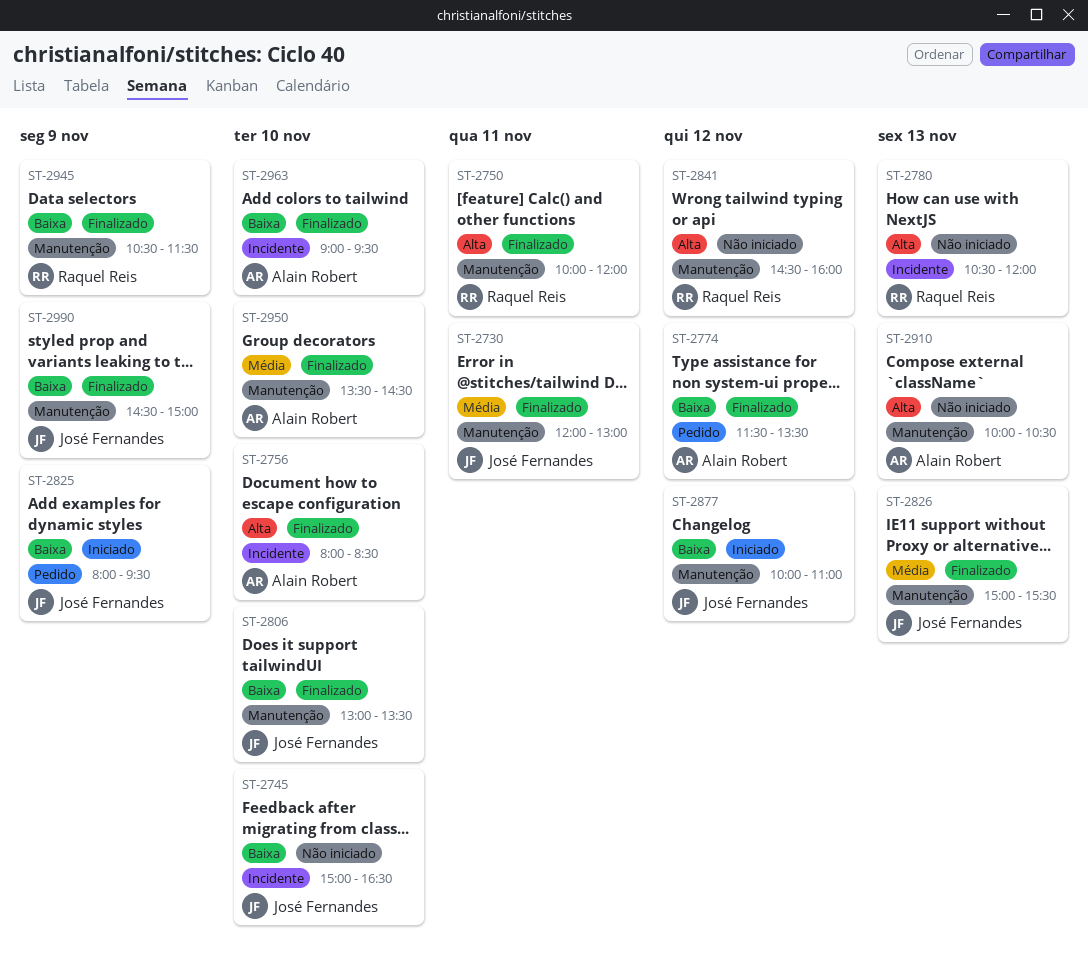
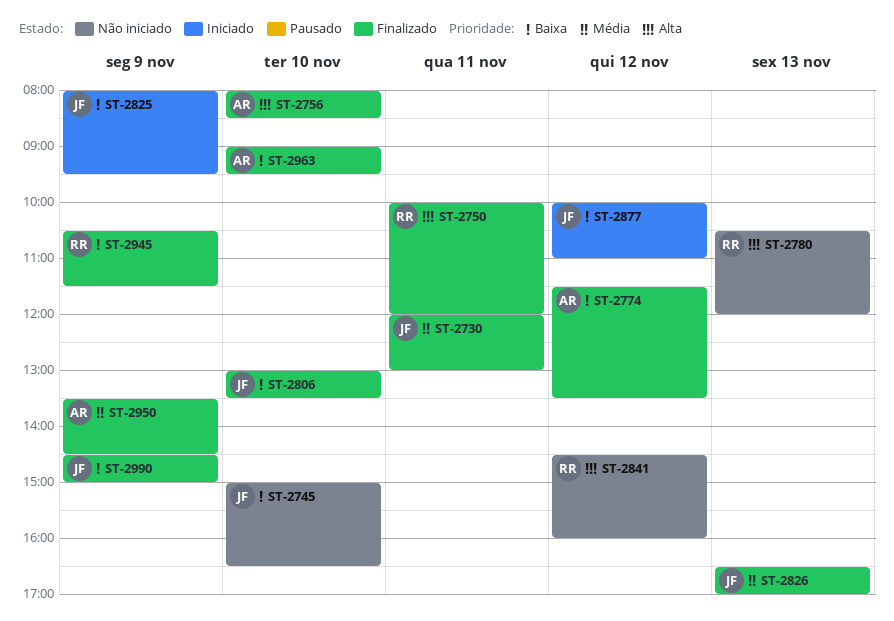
ST-2826, begins: 15:00 -> 16:30
ST-2826, ends: 15:30 -> 17:00
ST-2910: present -> none
ST-2950, day: Nov 10 -> Nov 9

